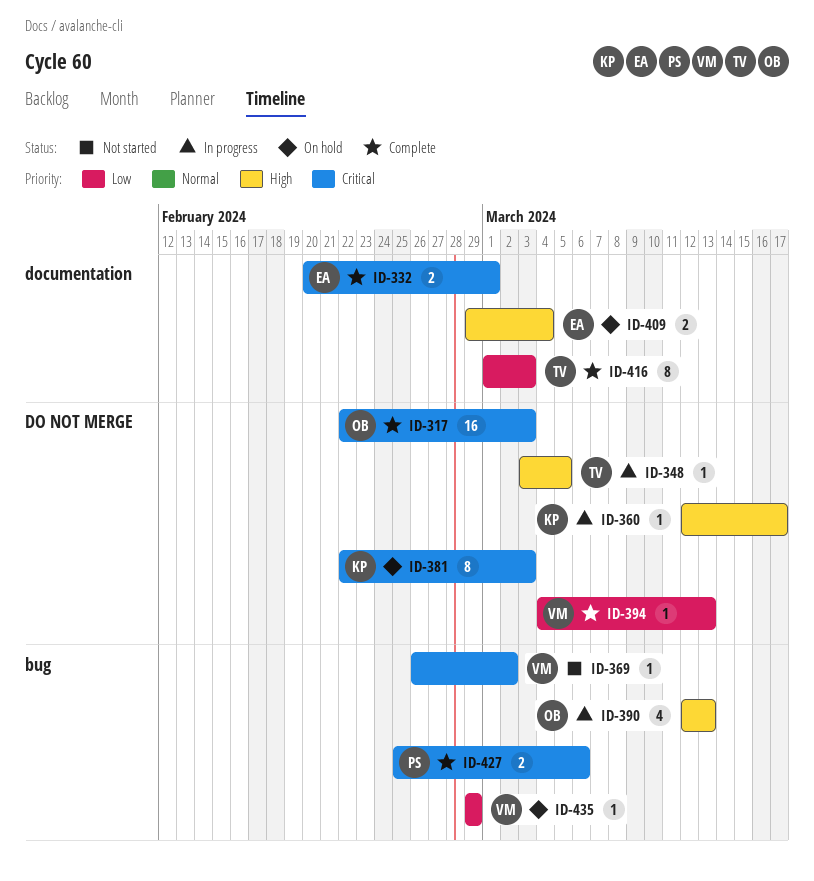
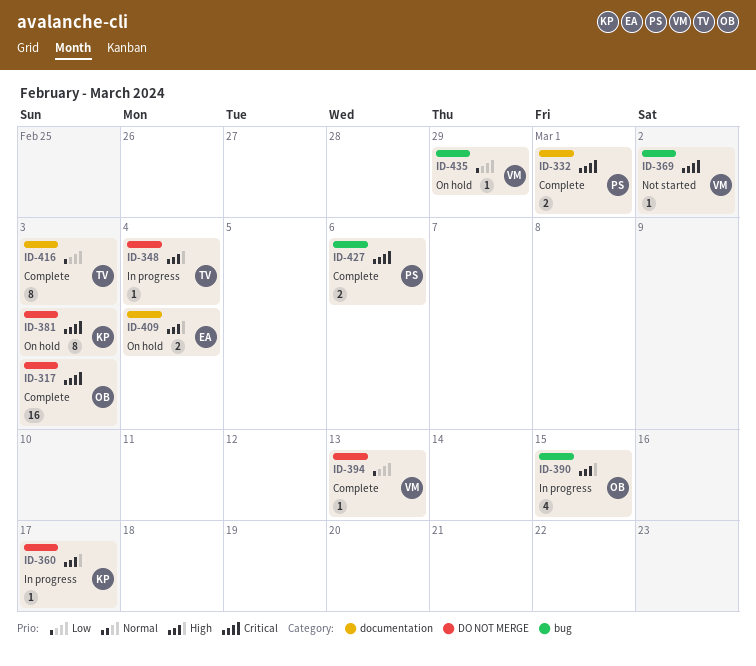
ID-332, owner: EA -> PS
ID-348, due: Mar 5 -> Mar 4
ID-390, due: Mar 13 -> Mar 15

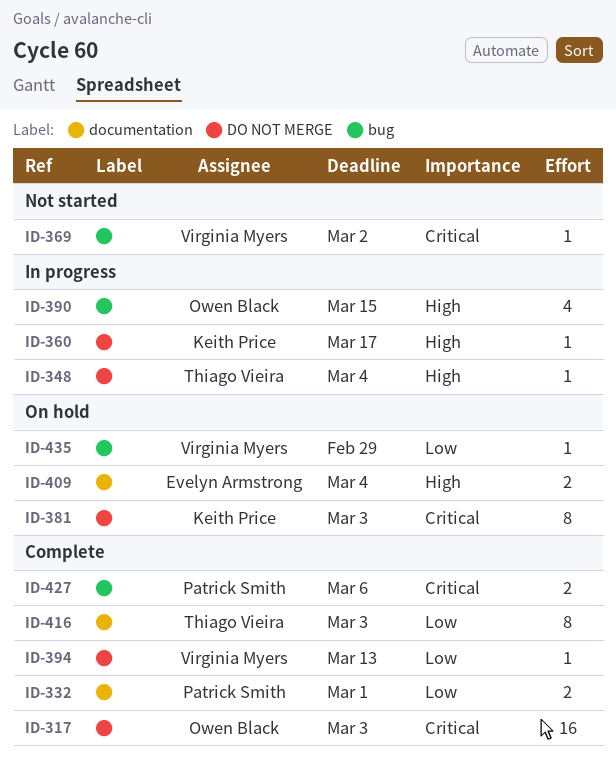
ID-332, priority: Critical -> Low

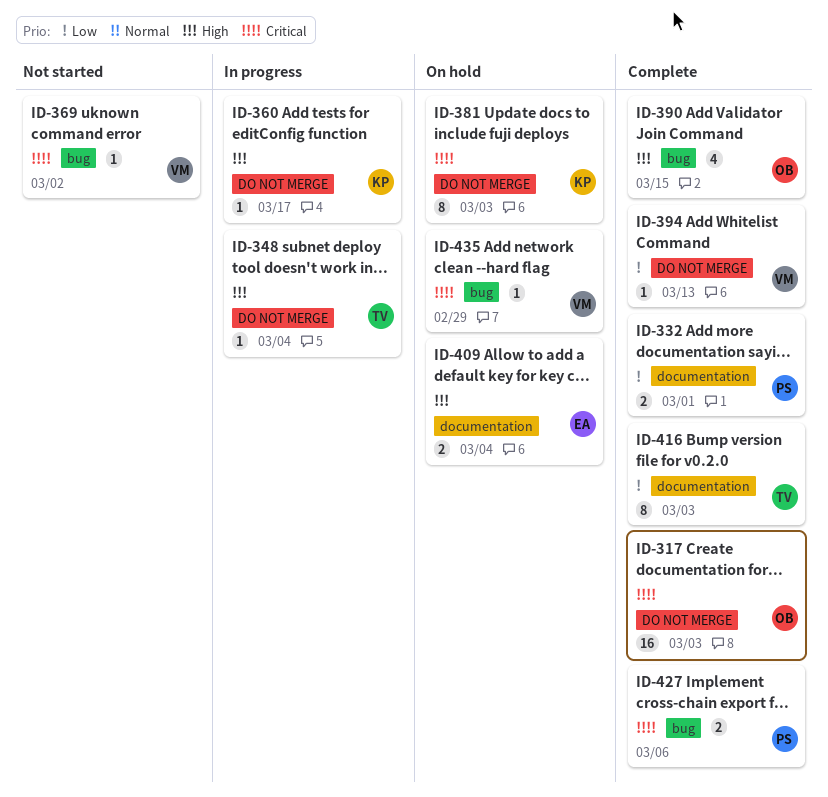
ID-390, status: In progress -> Complete
ID-435, priority: Low -> Critical

